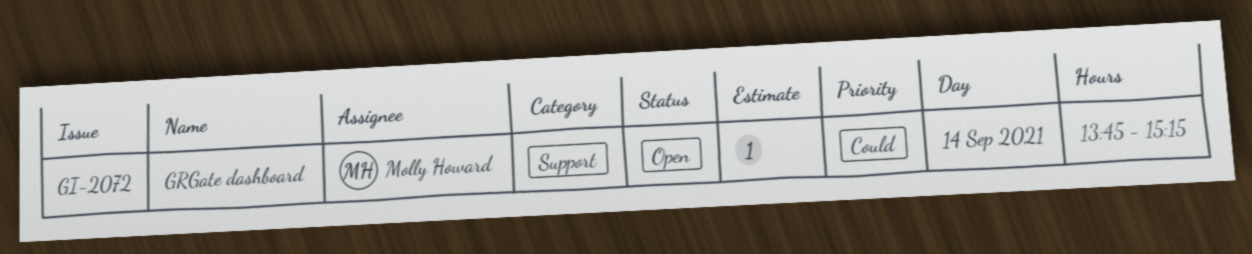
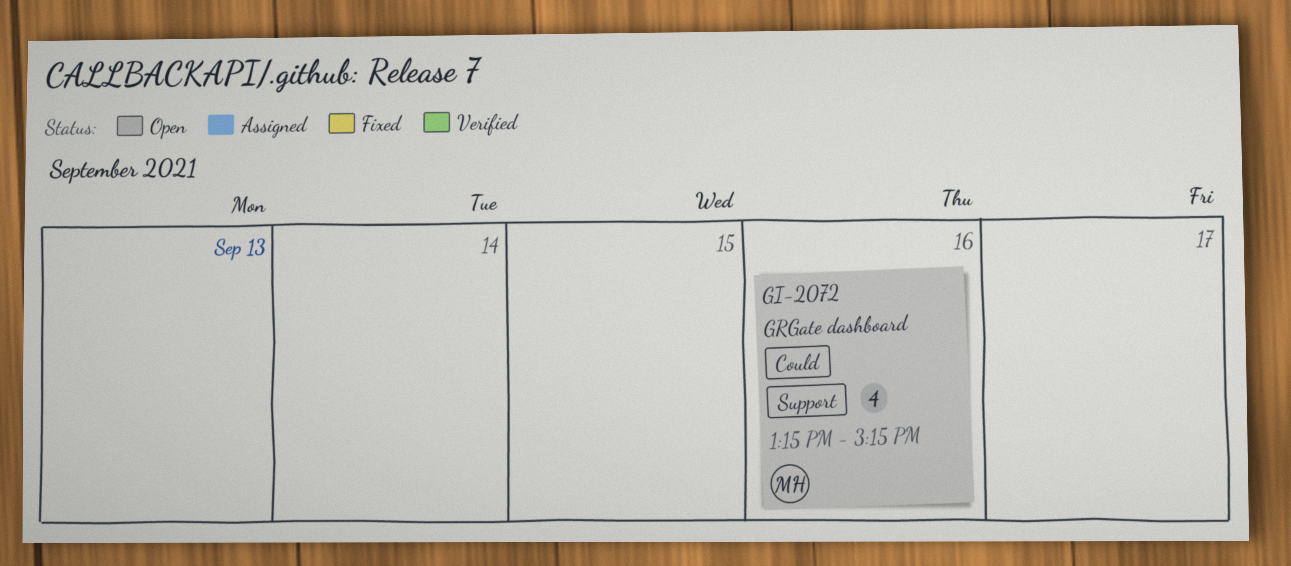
GI-2072, estimate: 1 -> 4
GI-2072, day: Sep 14 -> Sep 16
GI-2072, begins: 13:45 -> 13:15

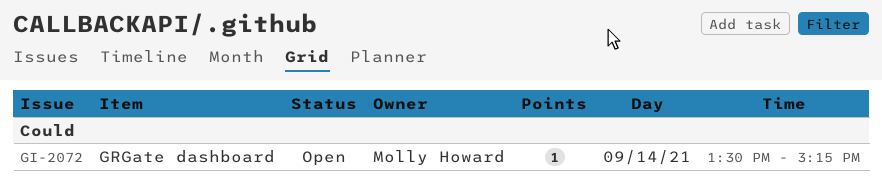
GI-2072, estimate: 4 -> 1
GI-2072, day: Sep 16 -> Sep 14
GI-2072, begins: 13:15 -> 13:30

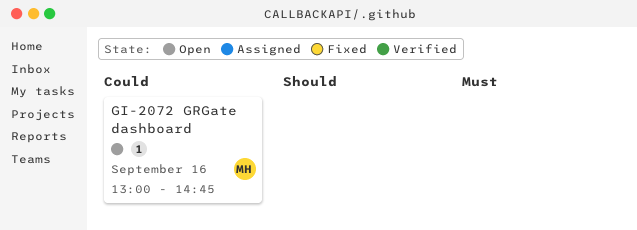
GI-2072, day: Sep 14 -> Sep 16
GI-2072, begins: 13:30 -> 13:00
GI-2072, ends: 15:15 -> 14:45

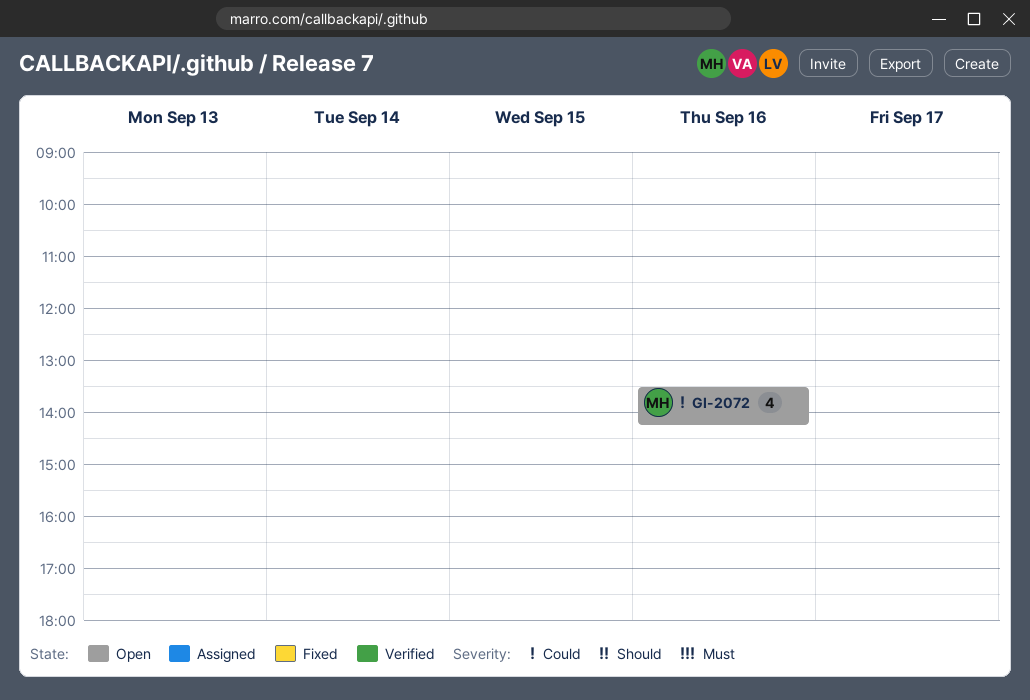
GI-2072, estimate: 1 -> 4
GI-2072, begins: 13:00 -> 13:30
GI-2072, ends: 14:45 -> 14:15

